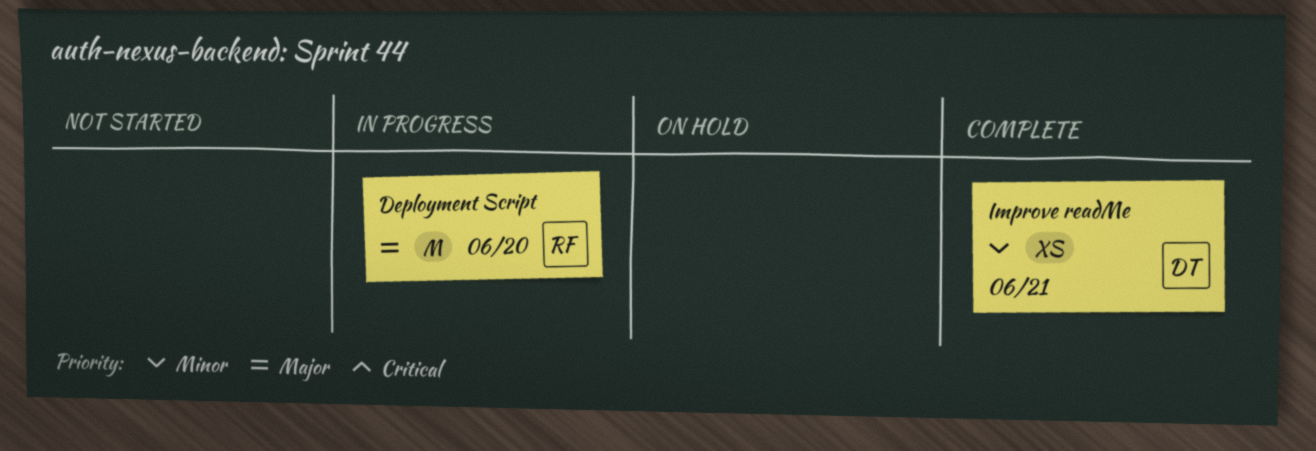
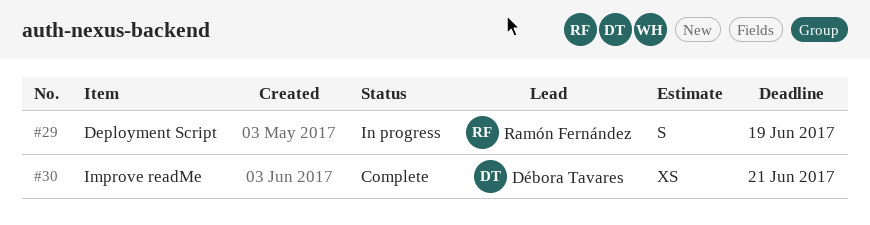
Deployment Script, estimate: M -> S
Deployment Script, due: Jun 20 -> Jun 19

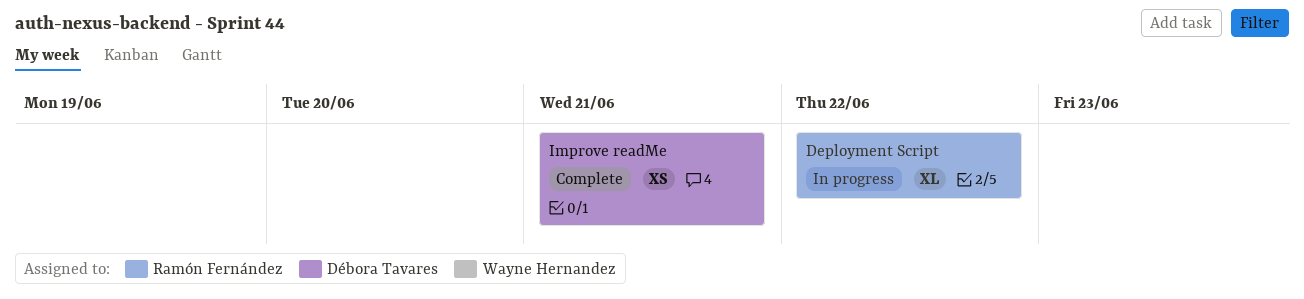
Deployment Script, estimate: S -> XL
Deployment Script, due: Jun 19 -> Jun 22

